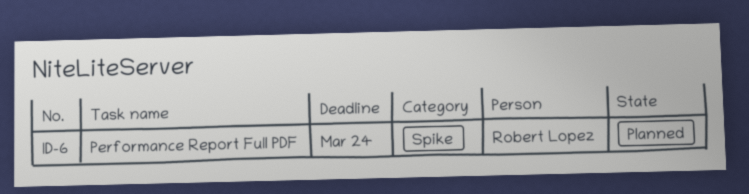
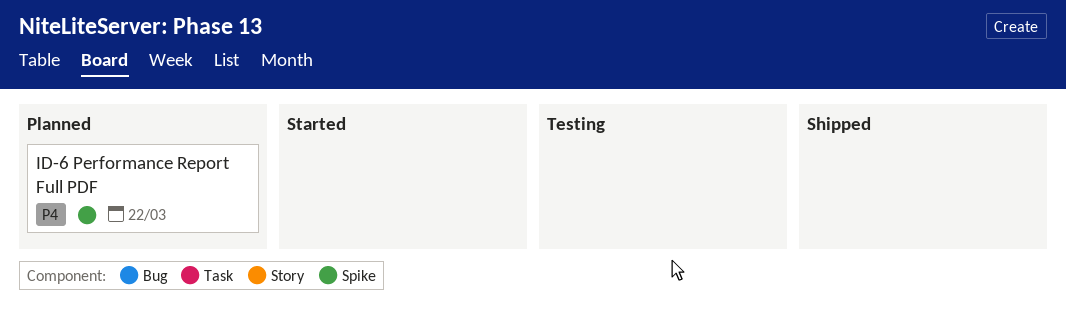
ID-6, due: Mar 24 -> Mar 22

